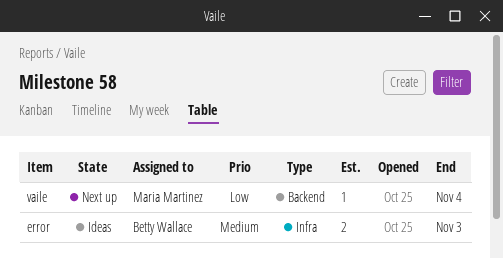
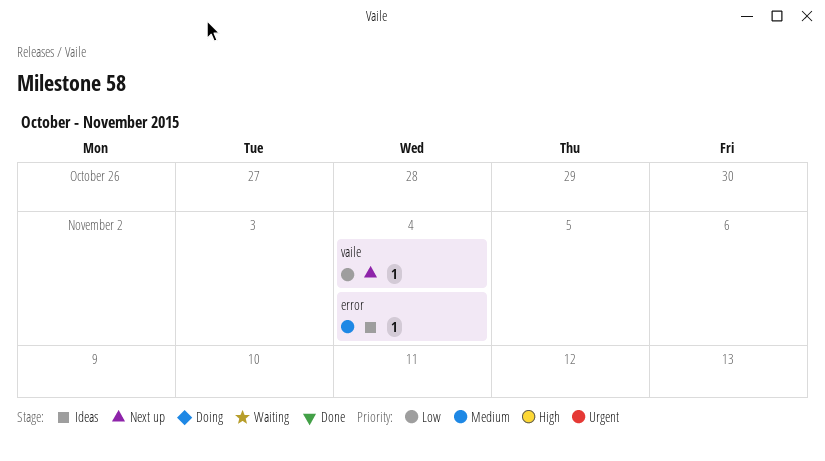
error, estimate: 2 -> 1
error, due: Nov 3 -> Nov 4

